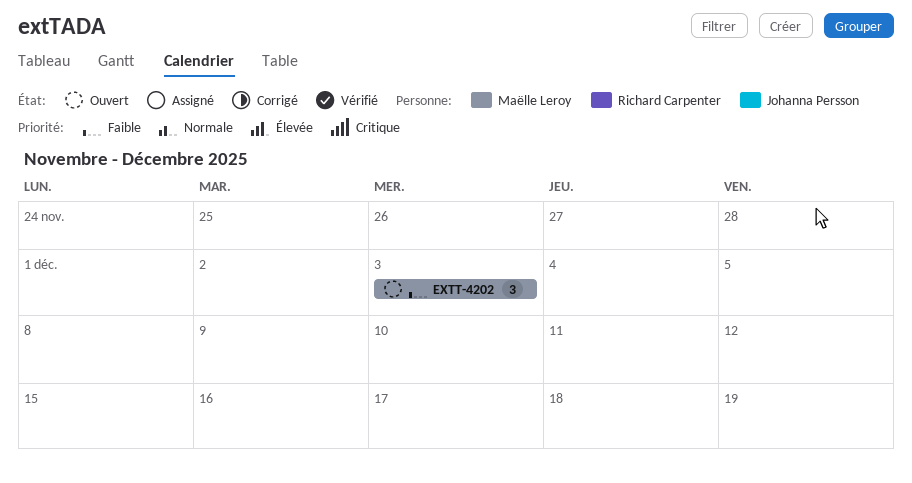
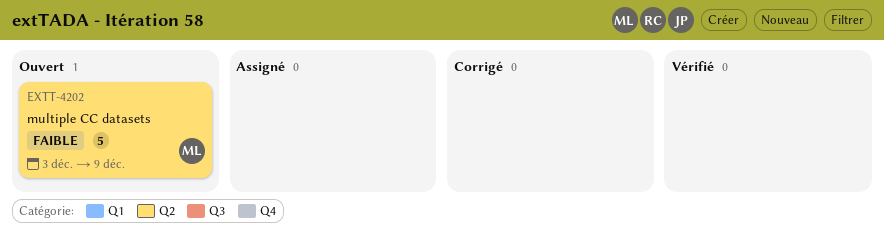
EXTT-4202, estimate: 3 -> 5
EXTT-4202, due: Dec 3 -> Dec 9

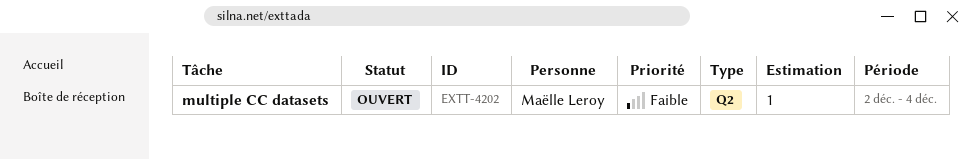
EXTT-4202, estimate: 5 -> 1
EXTT-4202, start: Dec 3 -> Dec 2
EXTT-4202, due: Dec 9 -> Dec 4

